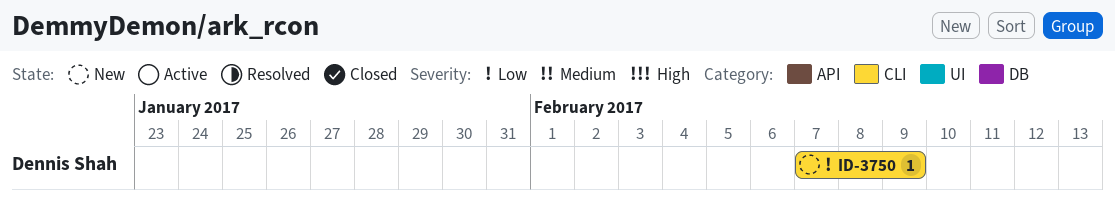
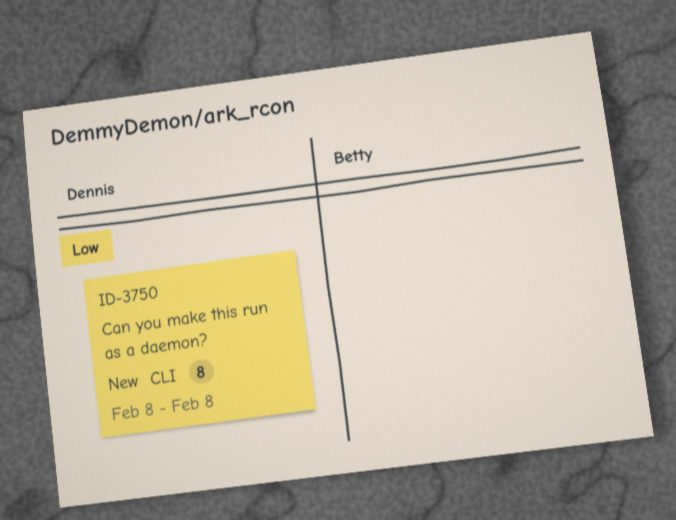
ID-3750, estimate: 1 -> 8
ID-3750, start: Feb 7 -> Feb 8
ID-3750, due: Feb 9 -> Feb 8

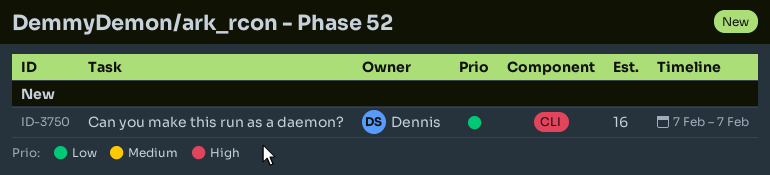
ID-3750, estimate: 8 -> 16
ID-3750, start: Feb 8 -> Feb 7
ID-3750, due: Feb 8 -> Feb 7

